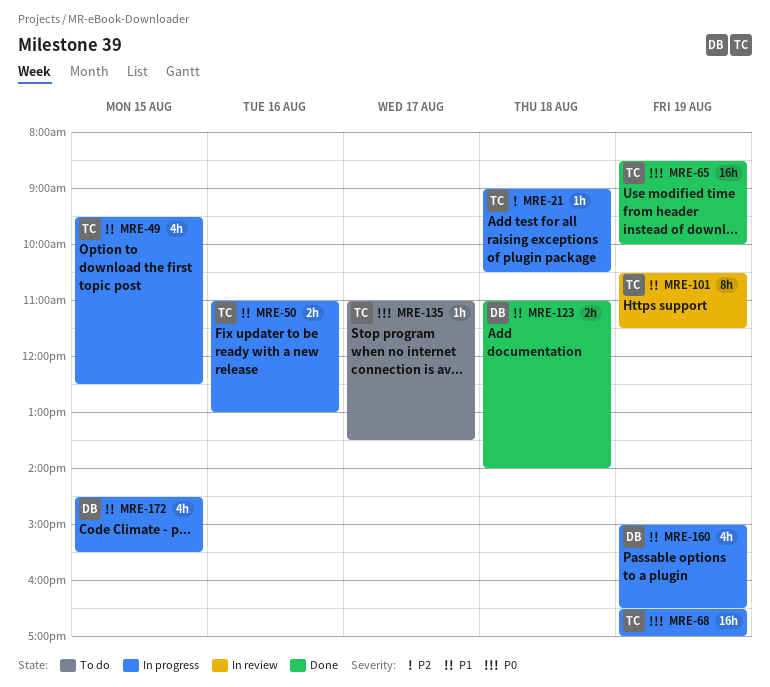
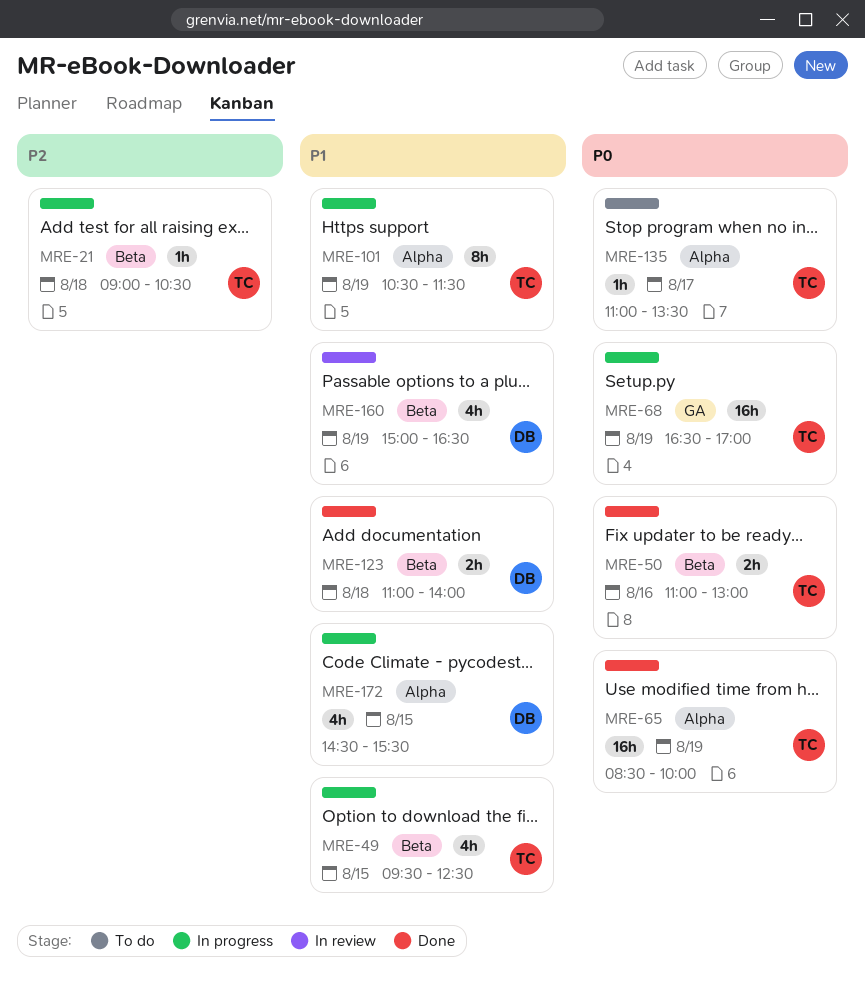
MRE-50, status: In progress -> Done
MRE-50, priority: P1 -> P0
MRE-101, status: In review -> In progress
MRE-160, status: In progress -> In review

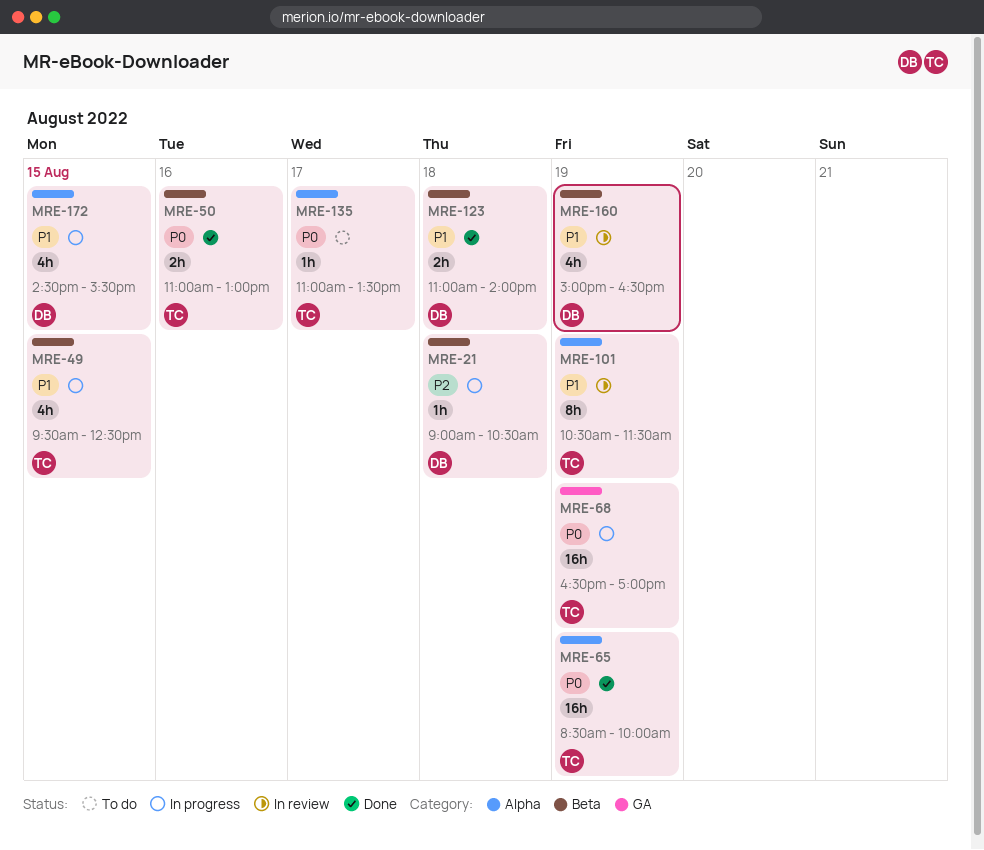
MRE-21, owner: TC -> DB
MRE-101, status: In progress -> In review

